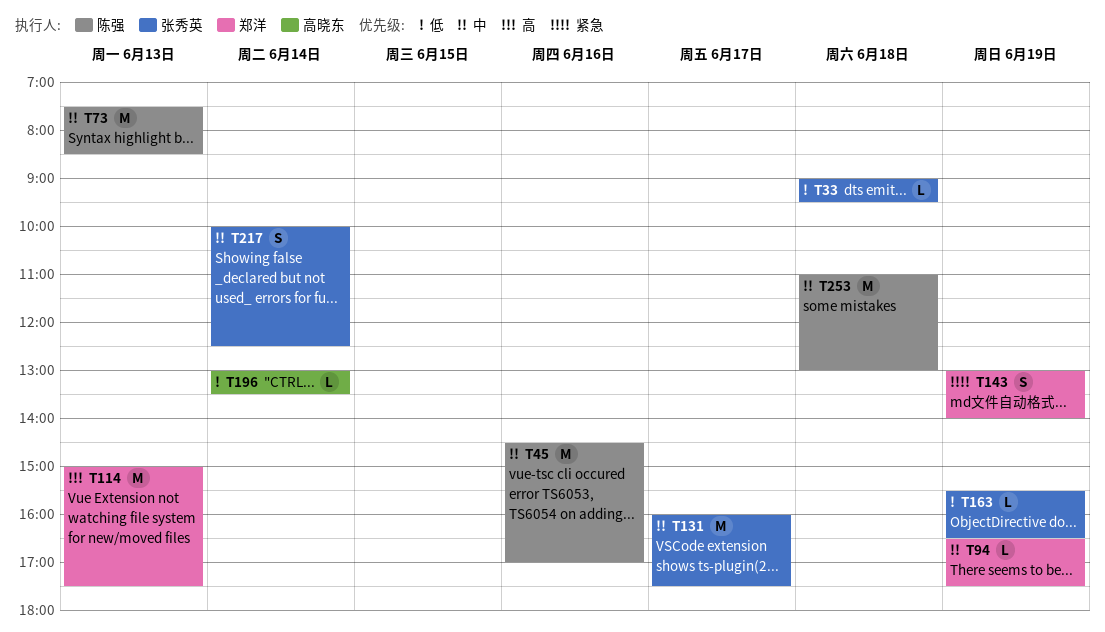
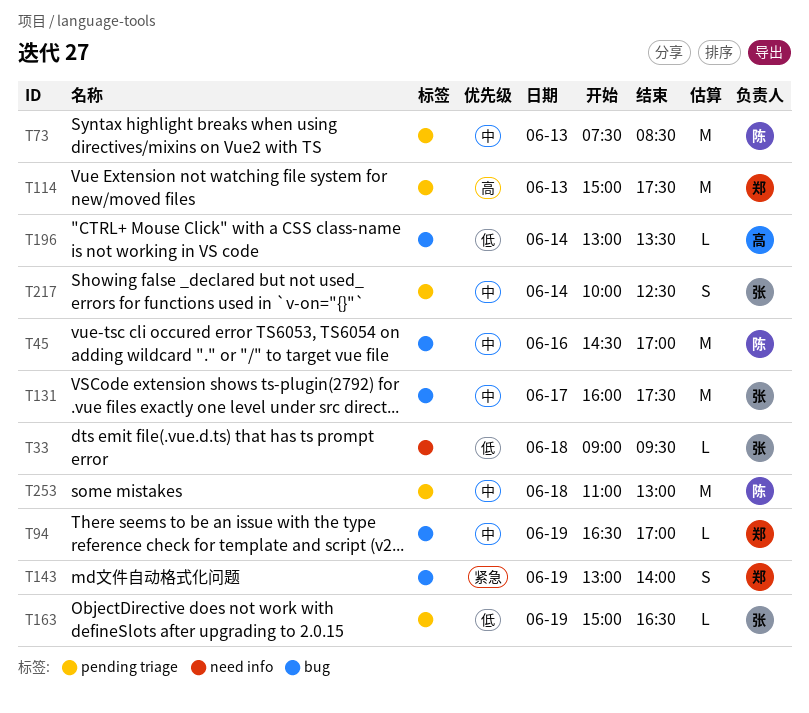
T94, ends: 17:30 -> 17:00
T163, begins: 15:30 -> 15:00

